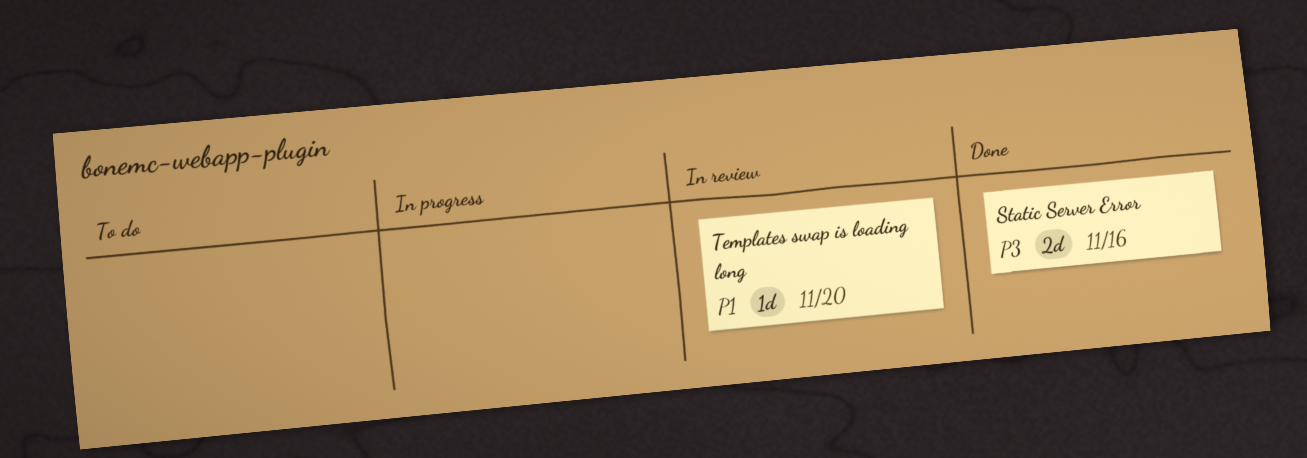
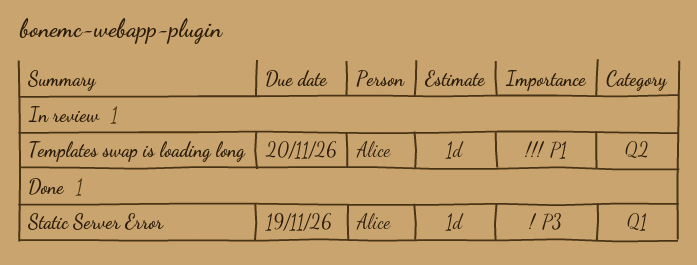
Static Server Error, estimate: 2d -> 1d
Static Server Error, due: Nov 16 -> Nov 19

